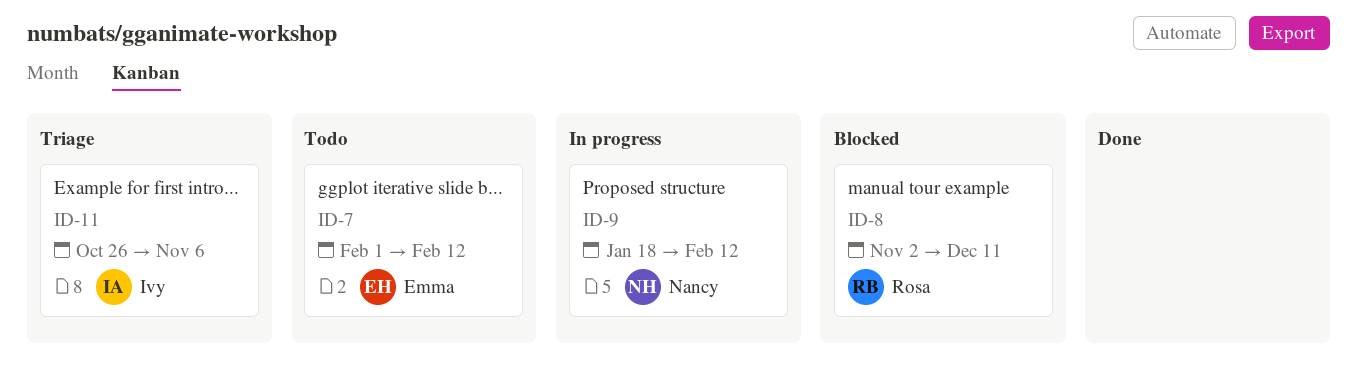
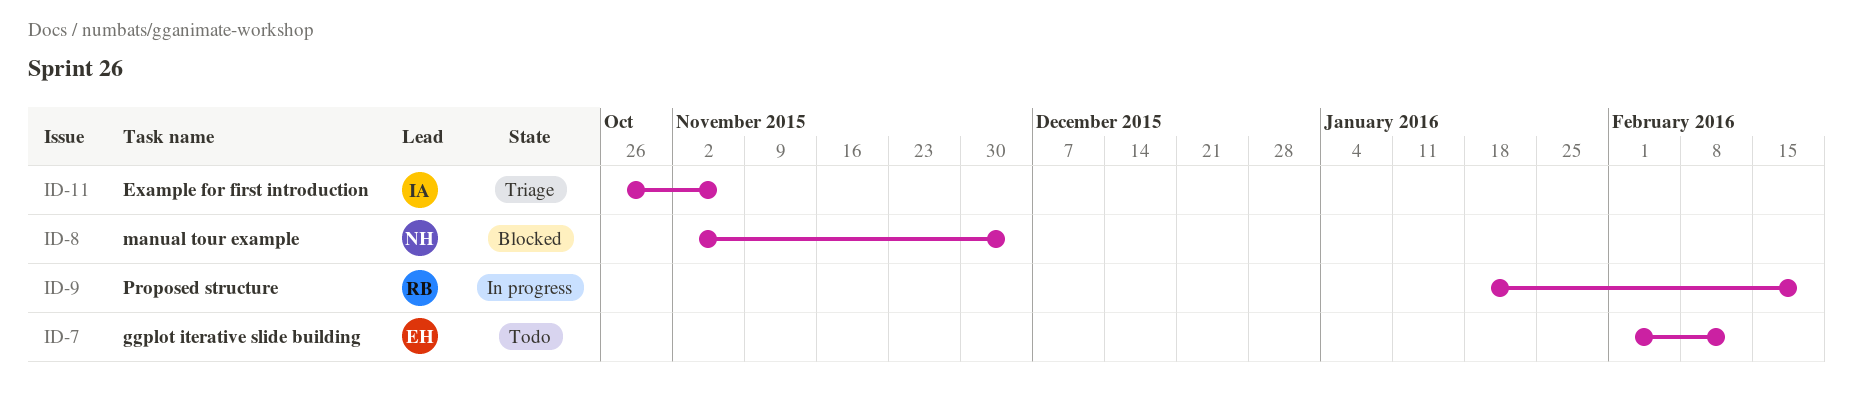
ID-8, owner: Rosa -> Nancy
ID-8, due: Dec 11 -> Dec 4
ID-9, owner: Nancy -> Rosa
ID-9, due: Feb 12 -> Feb 19

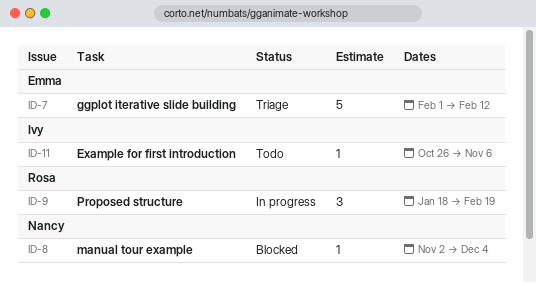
ID-7, status: Todo -> Triage
ID-11, status: Triage -> Todo

